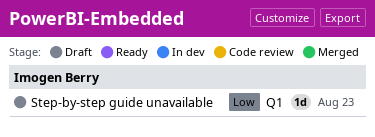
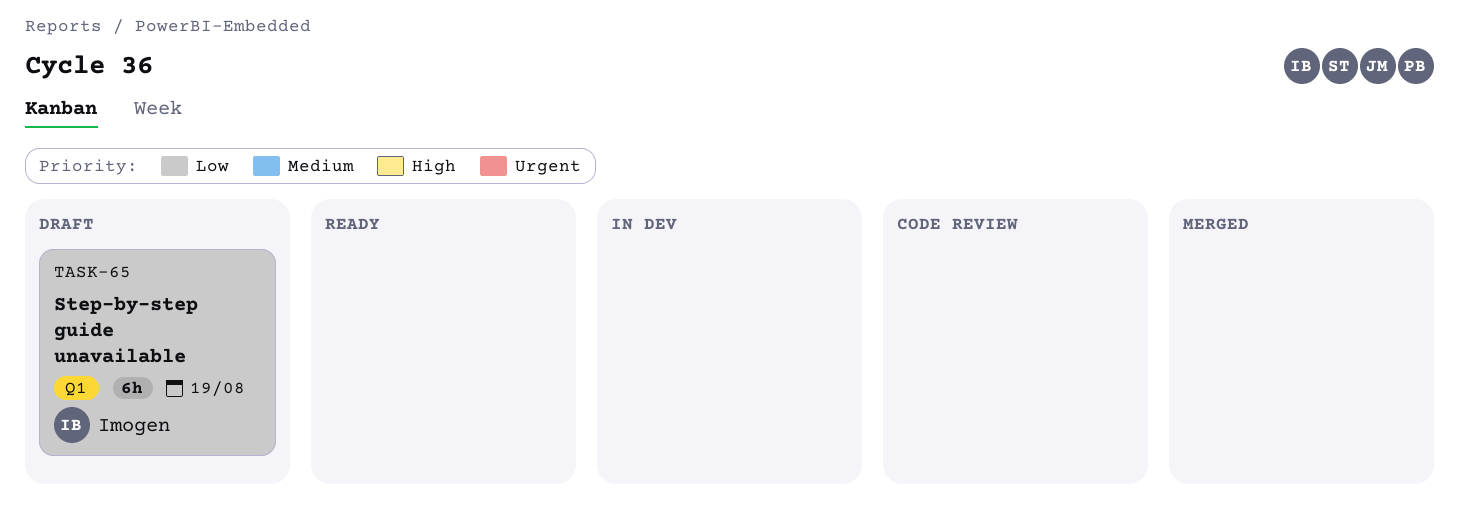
Step-by-step guide unavailable, estimate: 1d -> 6h
Step-by-step guide unavailable, due: Aug 23 -> Aug 19

